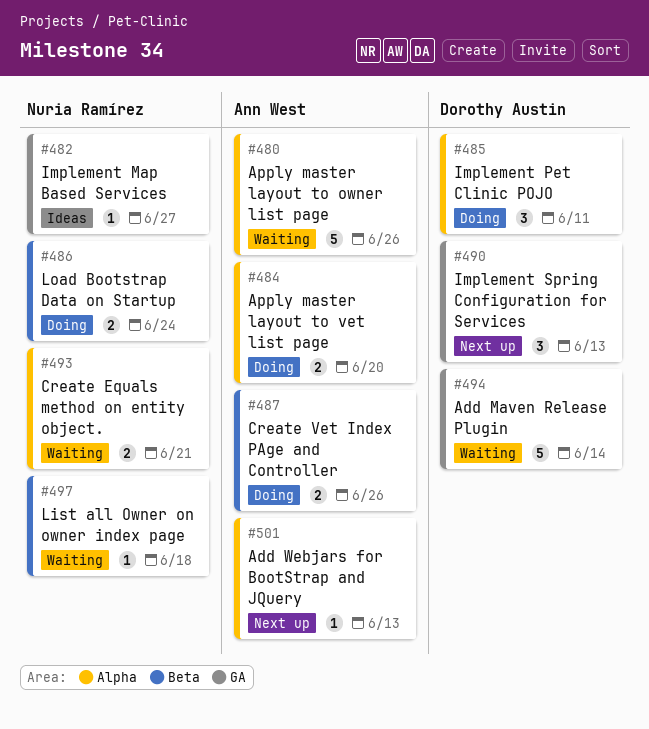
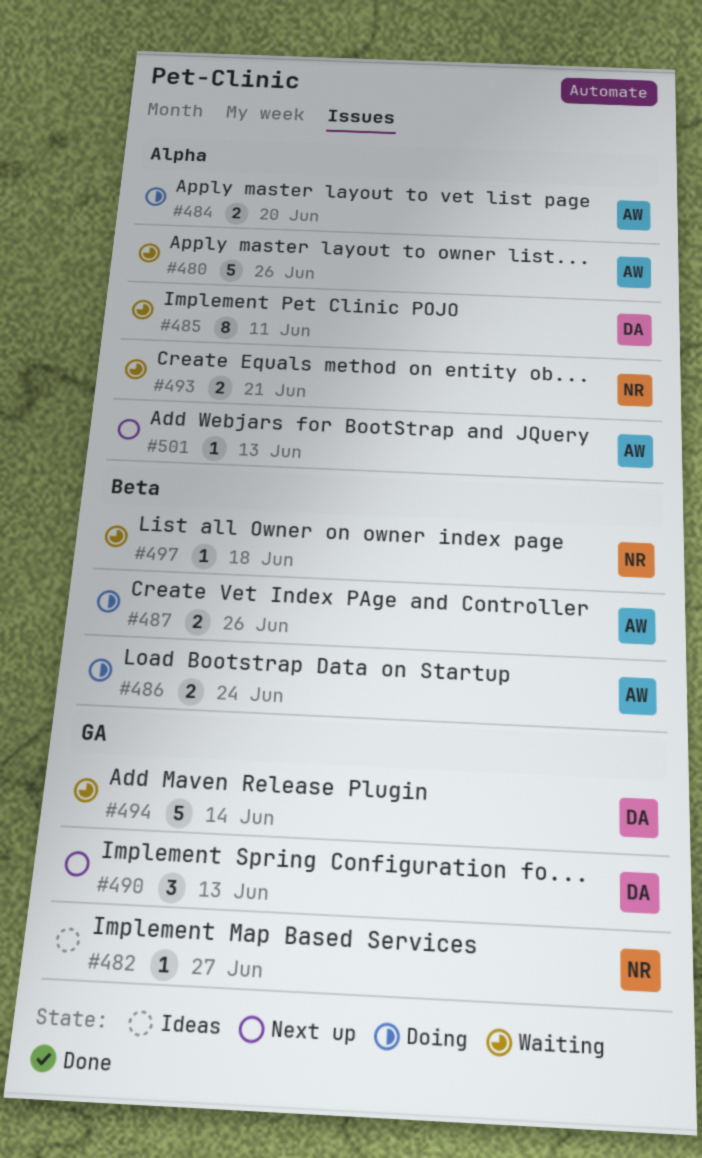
#485, status: Doing -> Waiting
#485, estimate: 3 -> 8
#486, owner: Nuria Ramírez -> Ann West

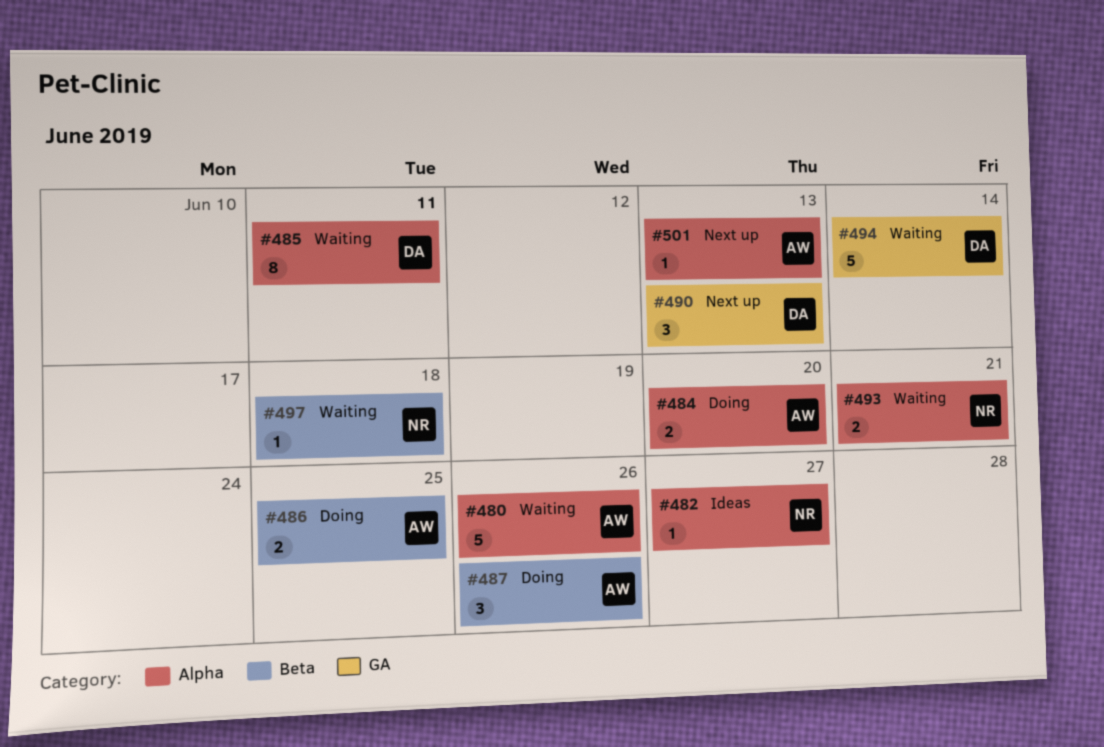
#482, label: GA -> Alpha
#486, due: Jun 24 -> Jun 25
#487, estimate: 2 -> 3

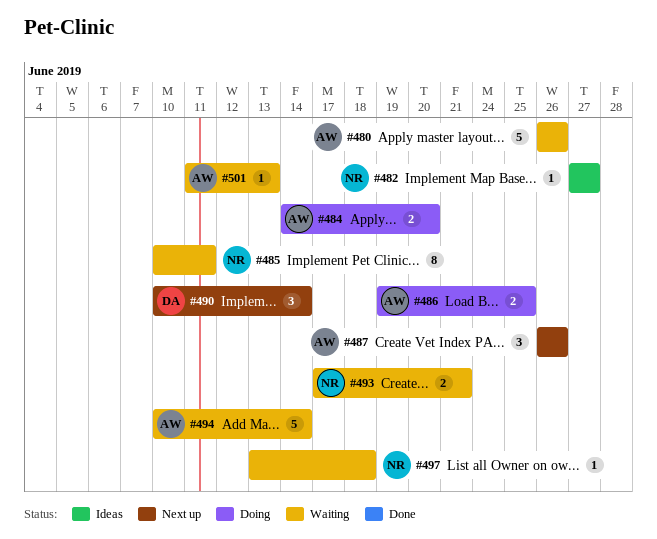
#485, owner: DA -> NR
#487, status: Doing -> Next up
#490, due: Jun 13 -> Jun 14
#494, owner: DA -> AW
#501, status: Next up -> Waiting

